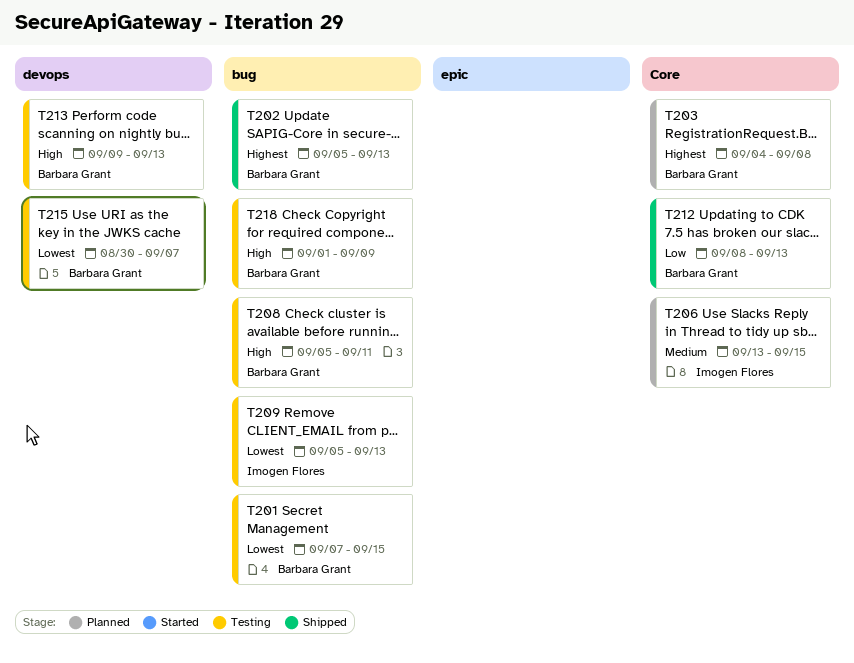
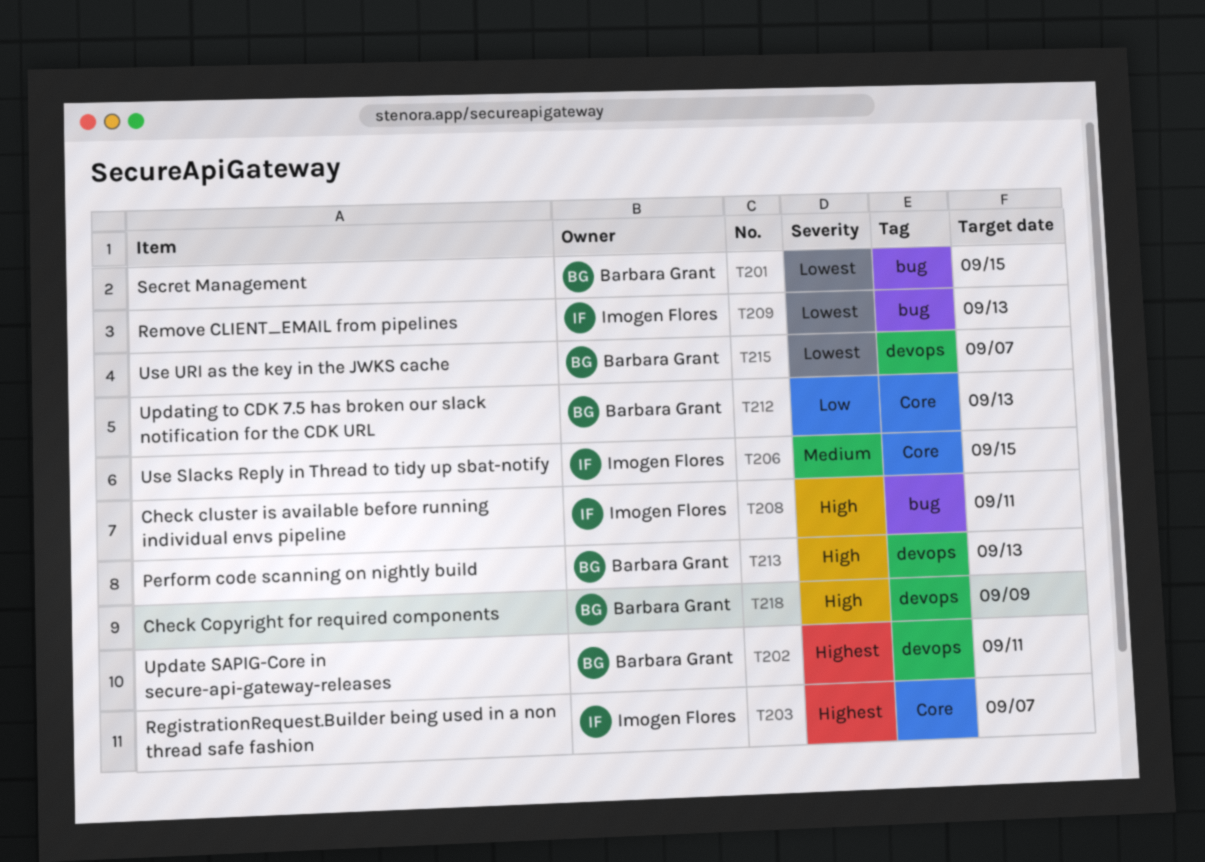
T202, label: bug -> devops
T202, due: Sep 13 -> Sep 11
T203, owner: Barbara Grant -> Imogen Flores
T203, due: Sep 8 -> Sep 7
T208, owner: Barbara Grant -> Imogen Flores
T218, label: bug -> devops

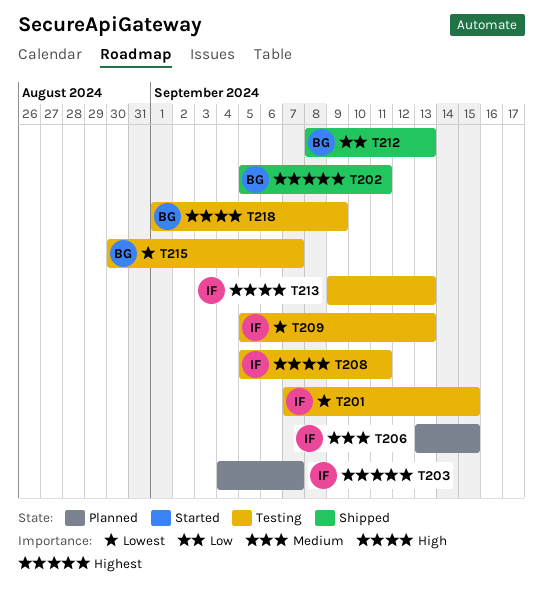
T201, owner: Barbara Grant -> Imogen Flores
T213, owner: Barbara Grant -> Imogen Flores

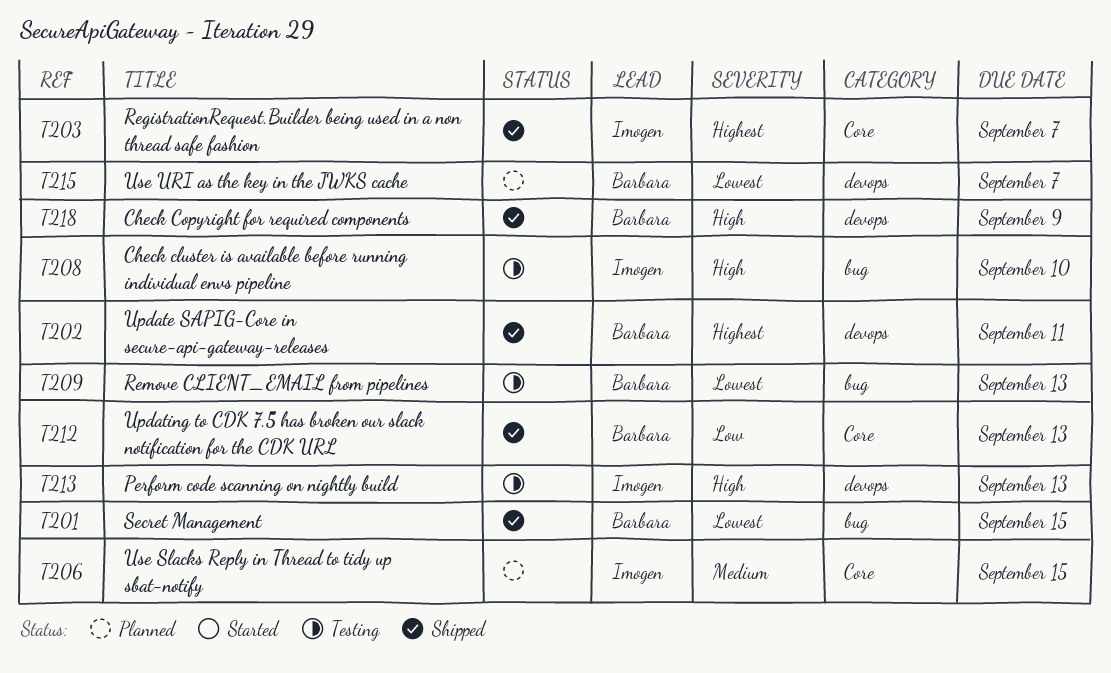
T201, status: Testing -> Shipped
T201, owner: Imogen -> Barbara
T203, status: Planned -> Shipped
T208, due: Sep 11 -> Sep 10
T209, owner: Imogen -> Barbara
T215, status: Testing -> Planned
T218, status: Testing -> Shipped

